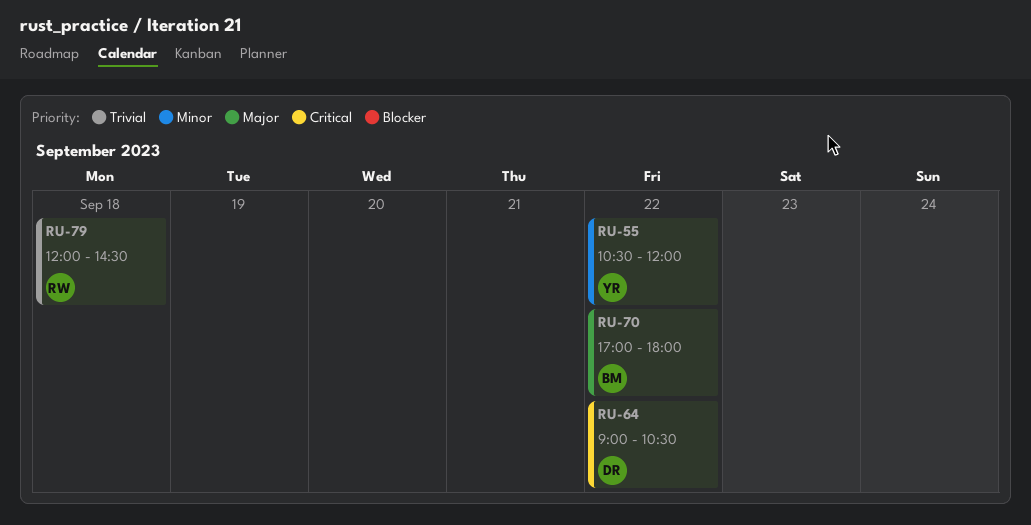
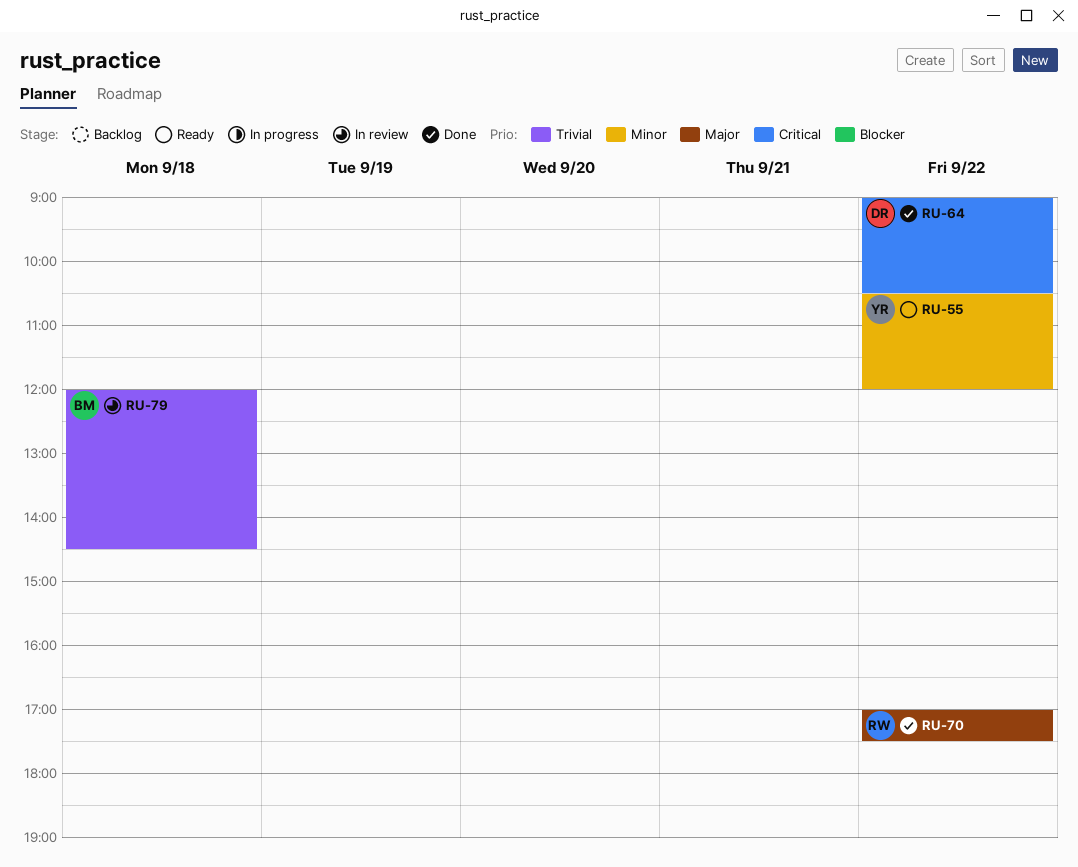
RU-70, owner: BM -> RW
RU-70, ends: 18:00 -> 17:30
RU-79, owner: RW -> BM

